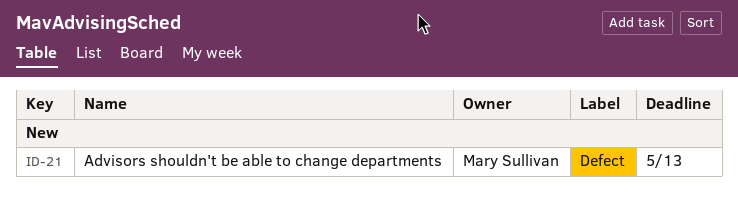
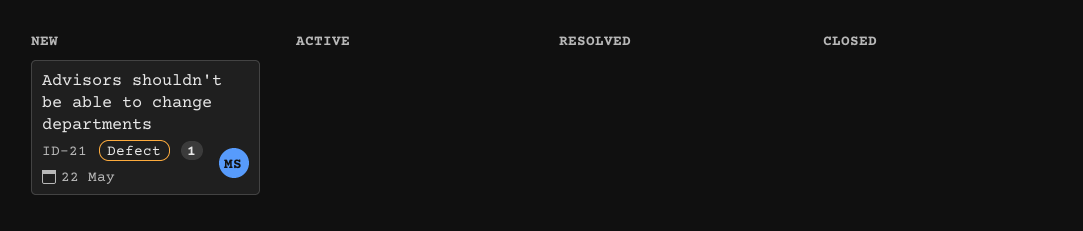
ID-21, due: May 13 -> May 22

